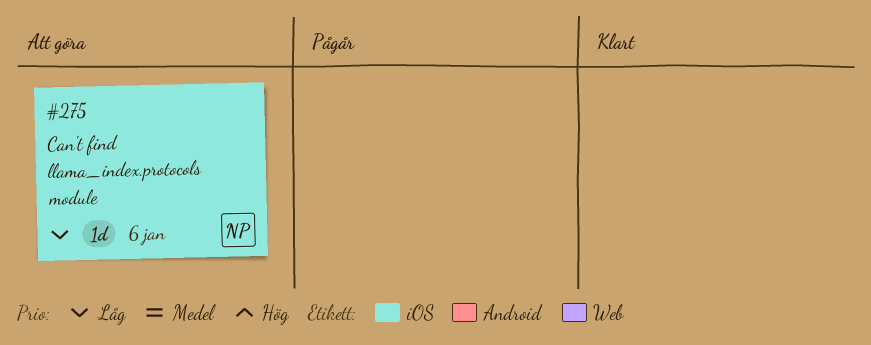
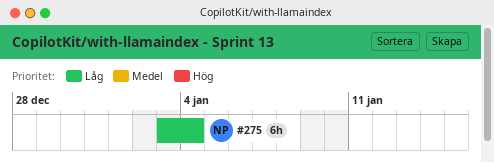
#275, estimate: 1d -> 6h
#275, due: Jan 6 -> Jan 4

